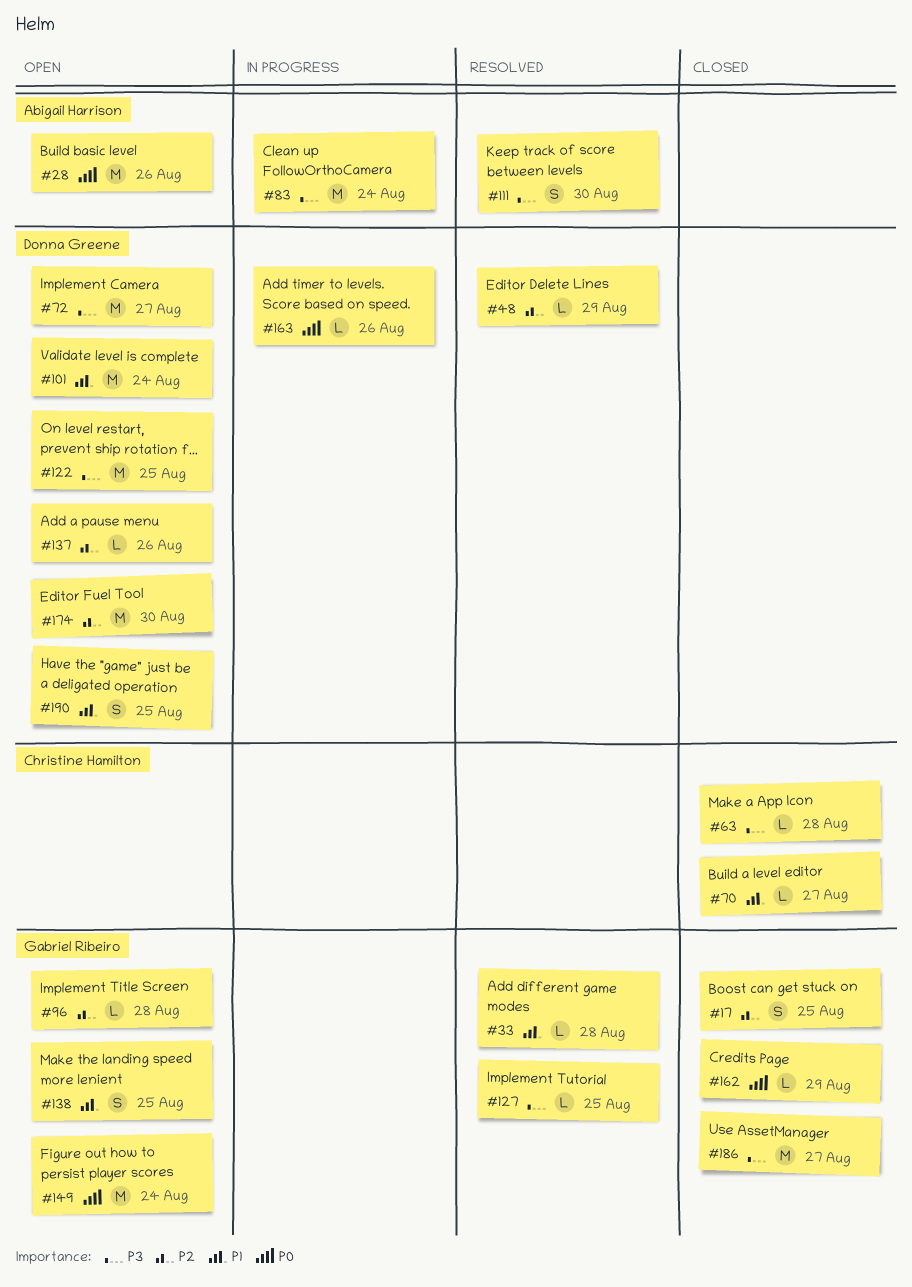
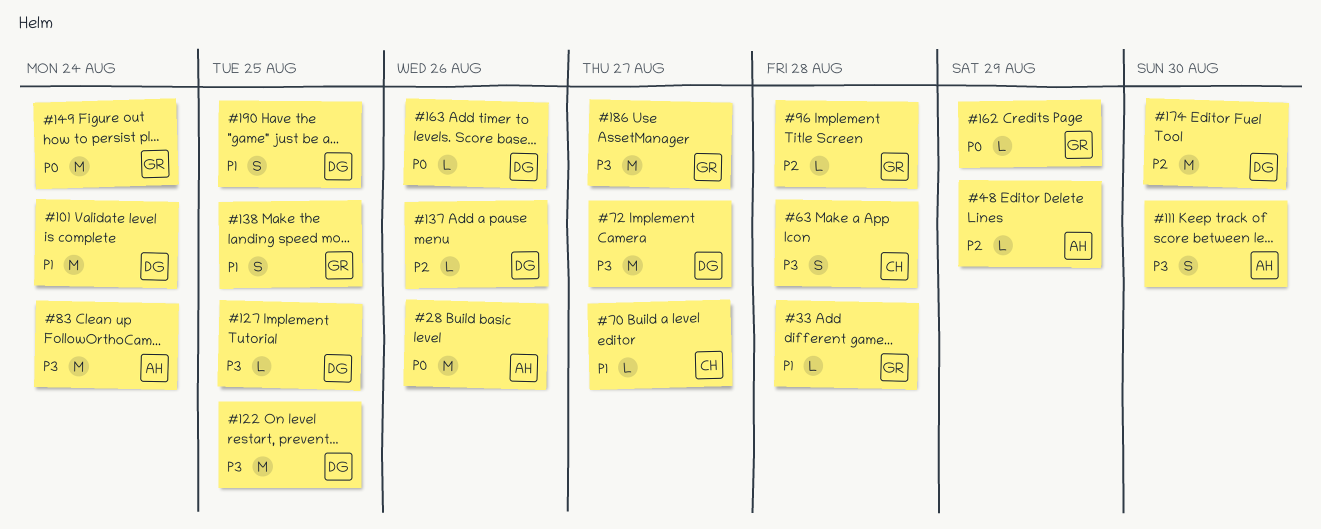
#17: present -> none
#48, owner: Donna Greene -> Abigail Harrison
#63, estimate: L -> S
#127, owner: Gabriel Ribeiro -> Donna Greene

